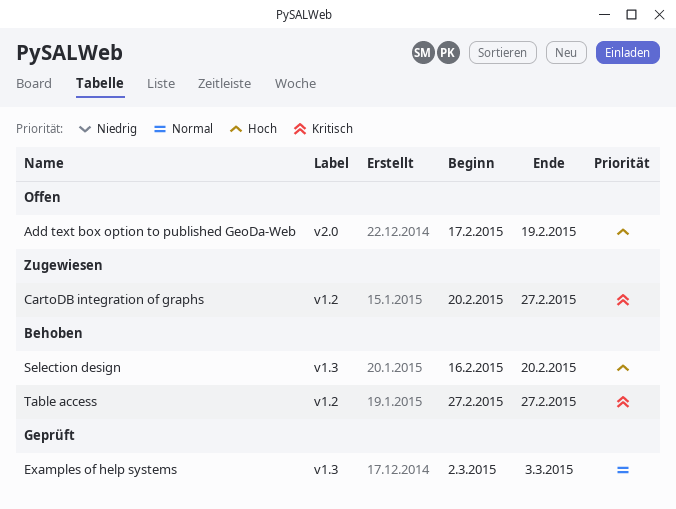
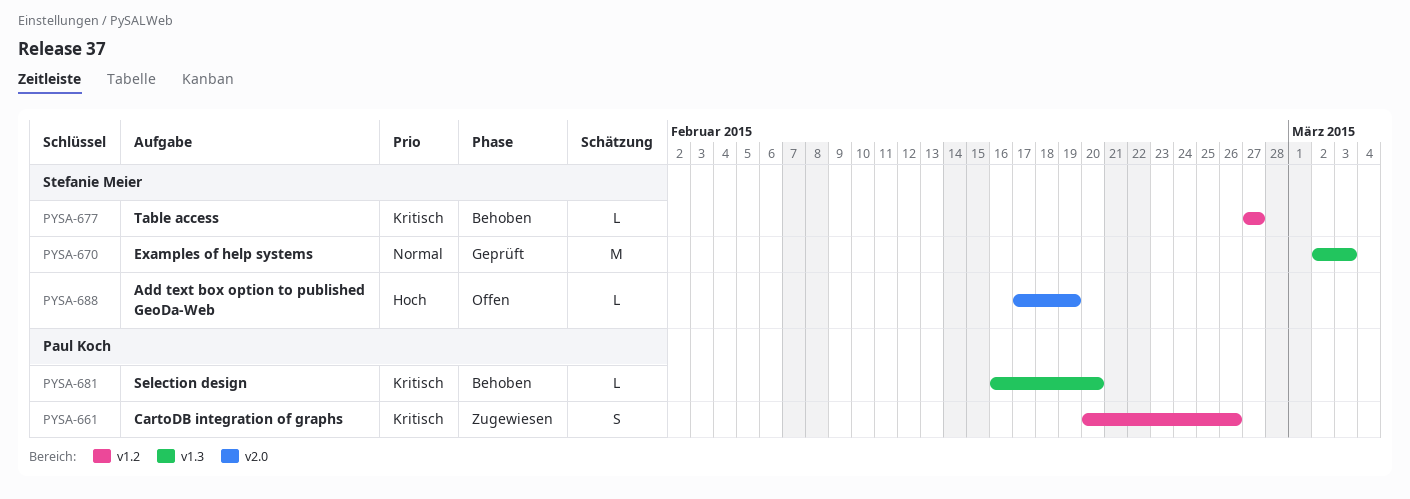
CartoDB integration of graphs, due: Feb 27 -> Feb 26
Selection design, priority: Hoch -> Kritisch

